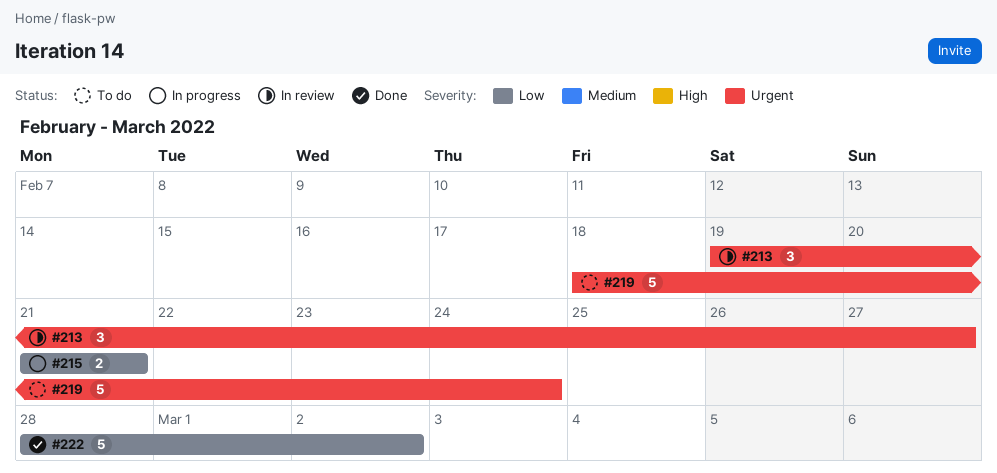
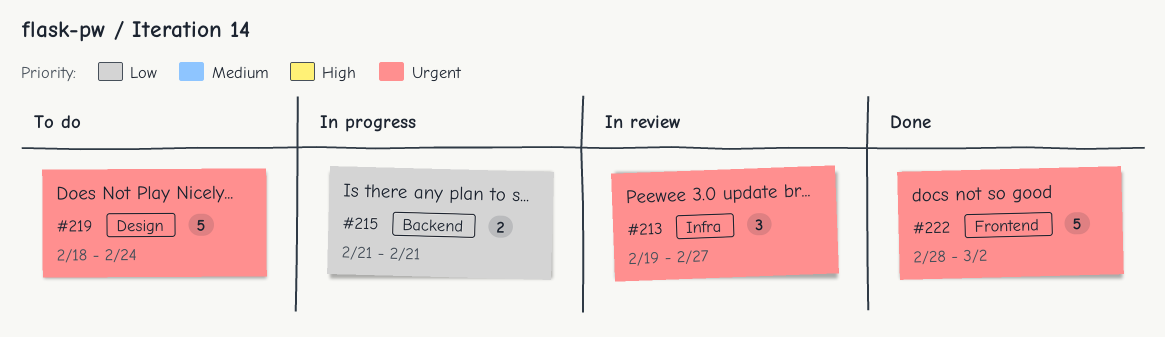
#222, priority: Low -> Urgent

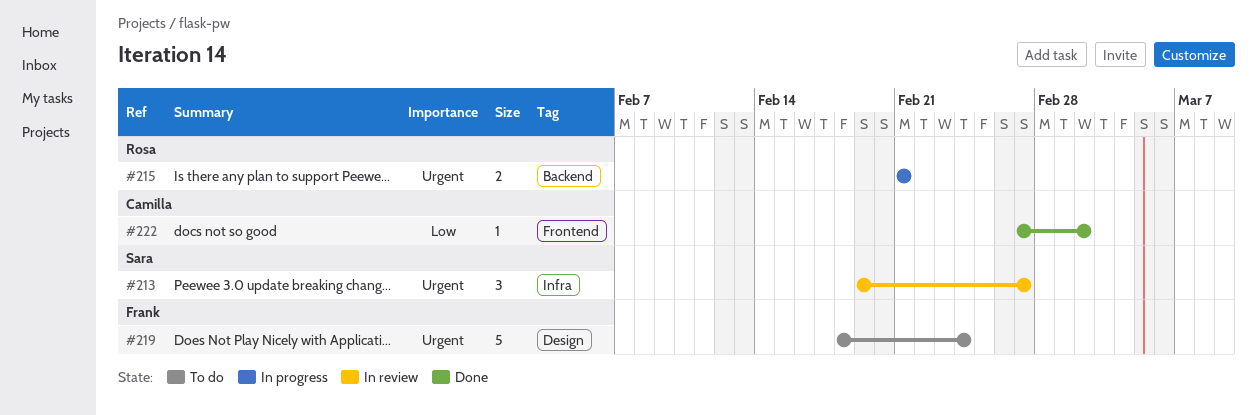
#215, priority: Low -> Urgent
#222, priority: Urgent -> Low
#222, estimate: 5 -> 1
#222, start: Feb 28 -> Feb 27

